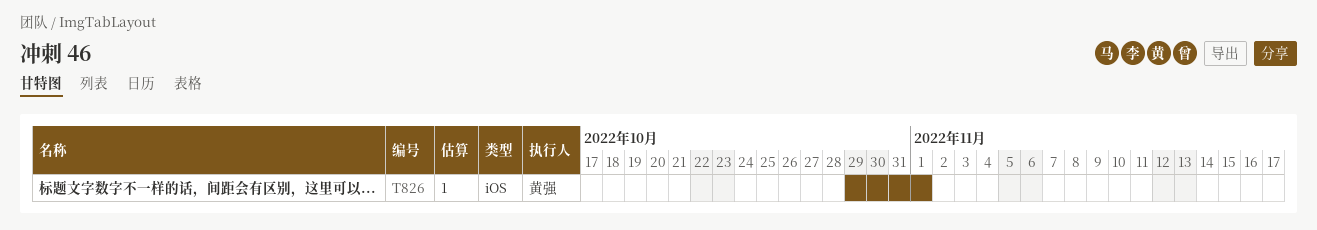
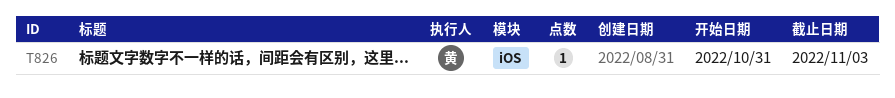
T826, start: Oct 29 -> Oct 31
T826, due: Nov 1 -> Nov 3

